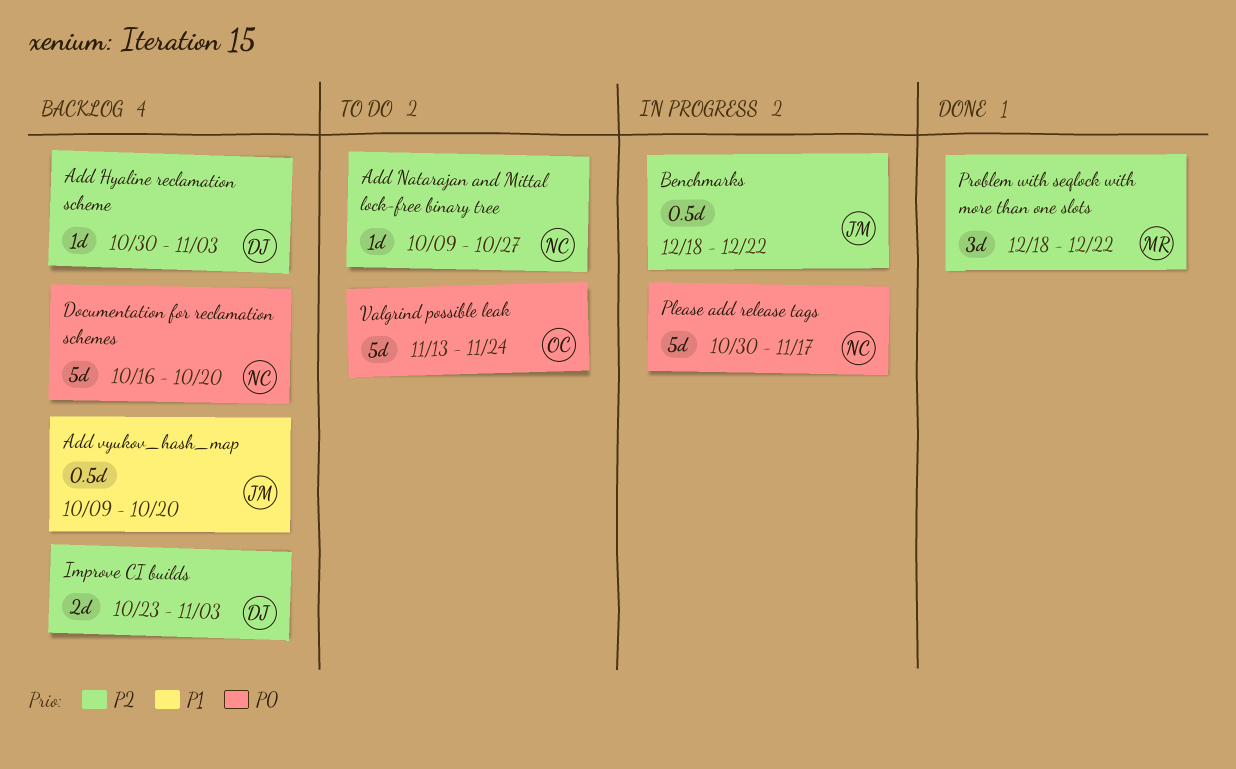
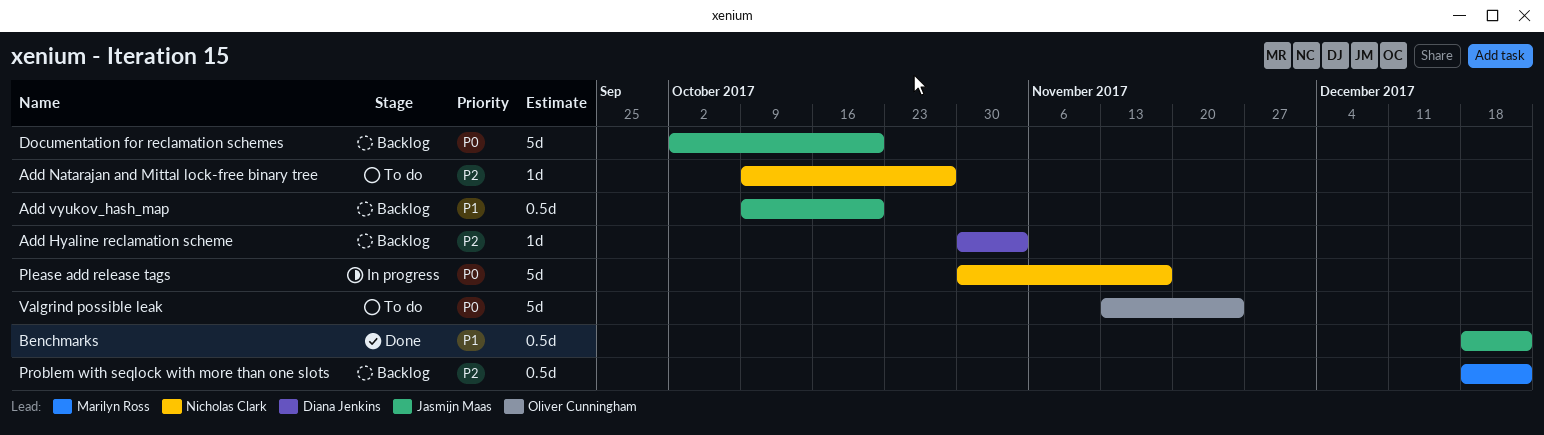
Benchmarks, status: In progress -> Done
Benchmarks, priority: P2 -> P1
Documentation for reclamation schemes, owner: Nicholas Clark -> Jasmijn Maas
Documentation for reclamation schemes, start: Oct 16 -> Oct 2
Improve CI builds: present -> none
Problem with seqlock with more than one slots, status: Done -> Backlog
Problem with seqlock with more than one slots, estimate: 3d -> 0.5d

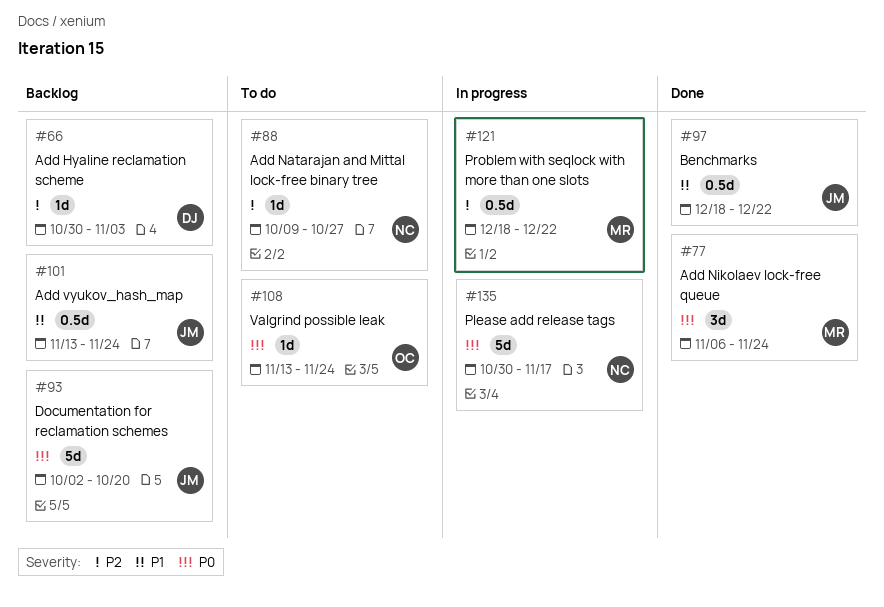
Add Nikolaev lock-free queue: none -> present
Add vyukov_hash_map, start: Oct 9 -> Nov 13
Add vyukov_hash_map, due: Oct 20 -> Nov 24
Problem with seqlock with more than one slots, status: Backlog -> In progress
Valgrind possible leak, estimate: 5d -> 1d

